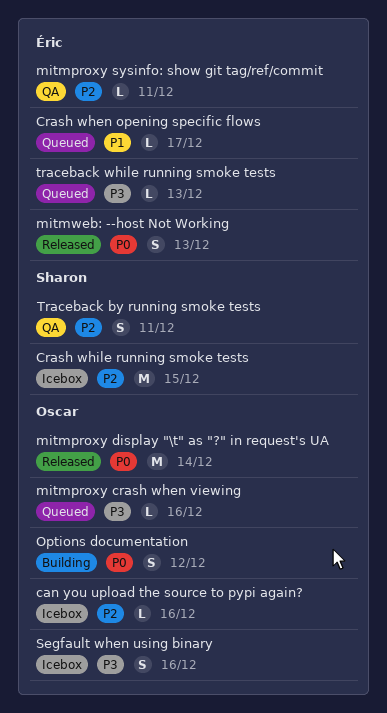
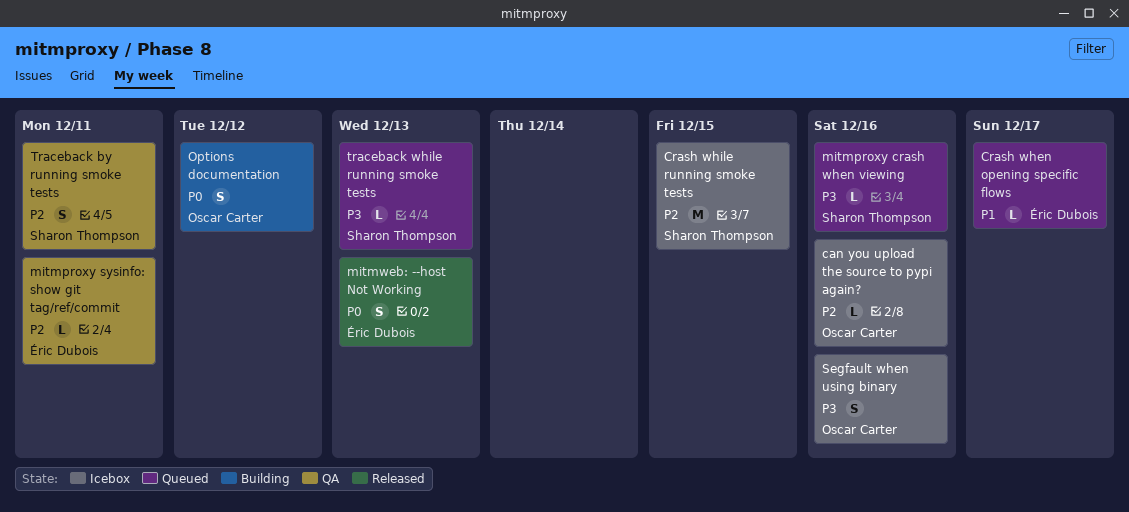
mitmproxy crash when viewing, owner: Oscar Carter -> Sharon Thompson
mitmproxy display "\t" as "?" in request's UA: present -> none
traceback while running smoke tests, owner: Éric Dubois -> Sharon Thompson

